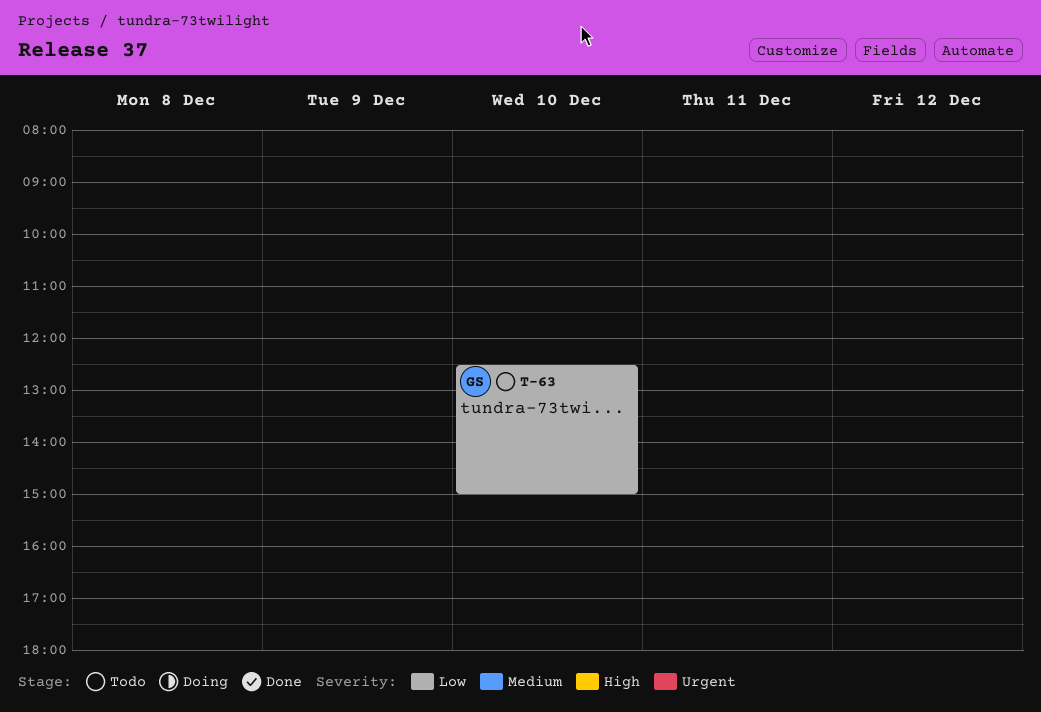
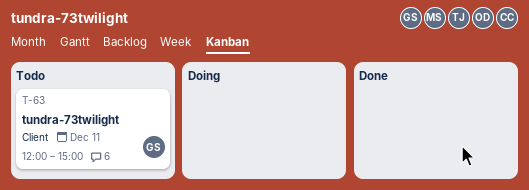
T-63, day: Dec 10 -> Dec 11
T-63, begins: 12:30 -> 12:00

